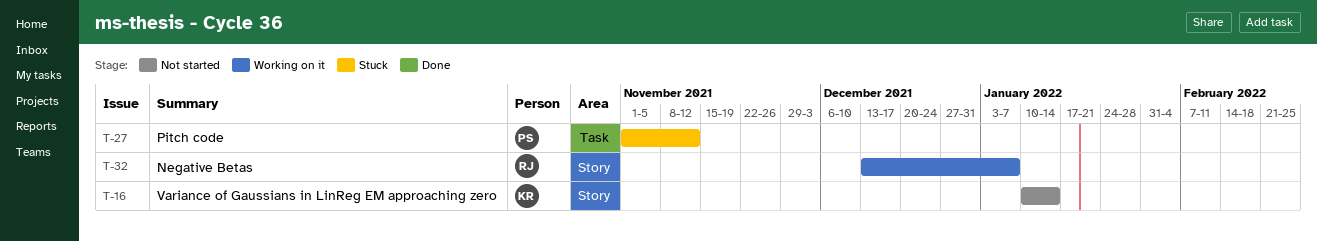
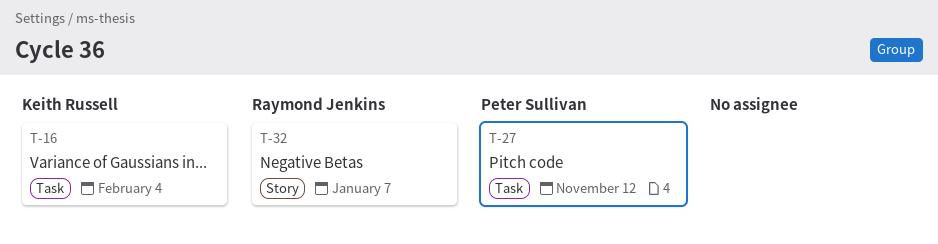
T-16, label: Story -> Task
T-16, due: Jan 14 -> Feb 4

